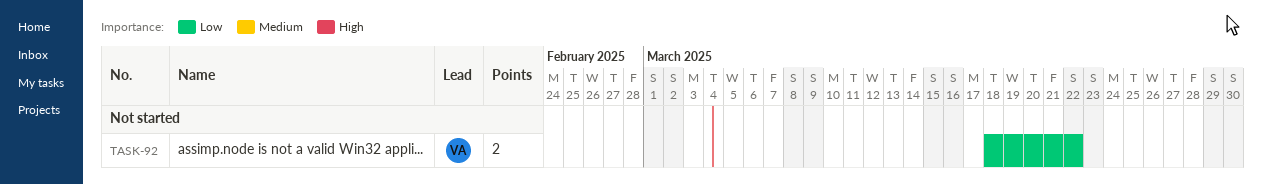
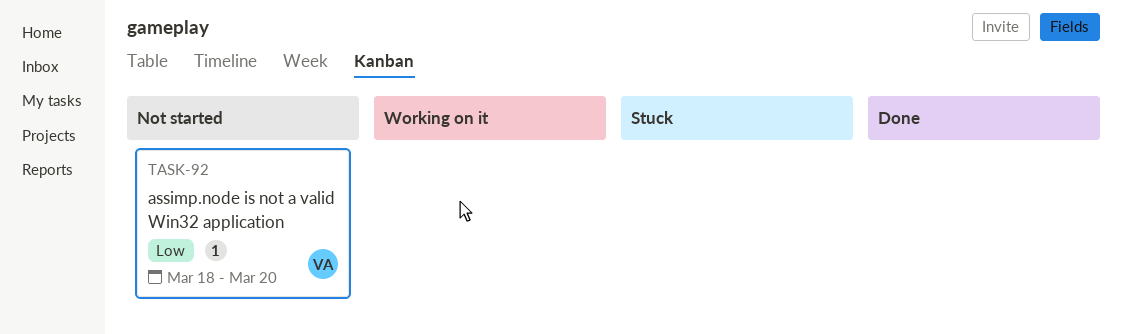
TASK-92, estimate: 2 -> 1
TASK-92, due: Mar 22 -> Mar 20

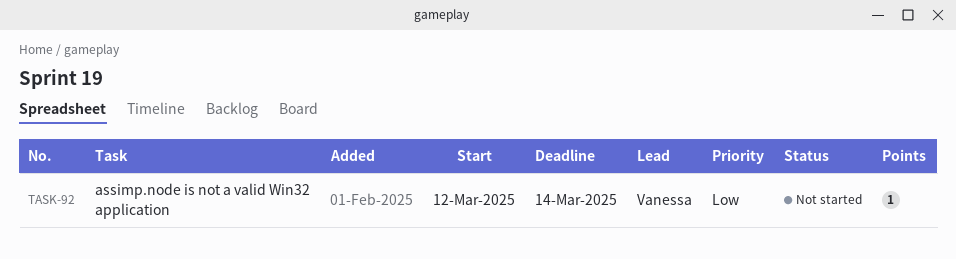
TASK-92, start: Mar 18 -> Mar 12
TASK-92, due: Mar 20 -> Mar 14

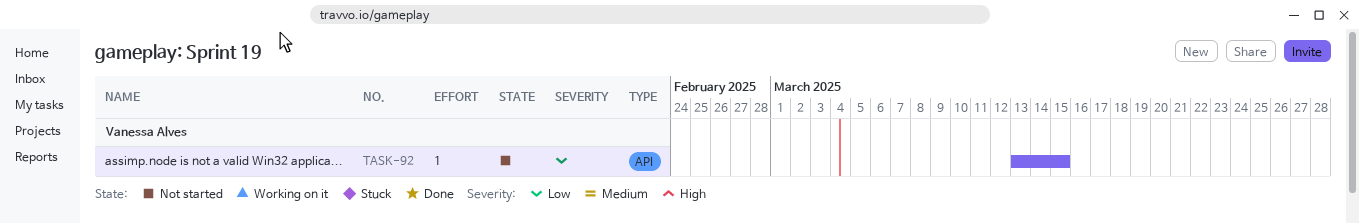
TASK-92, start: Mar 12 -> Mar 13
TASK-92, due: Mar 14 -> Mar 15

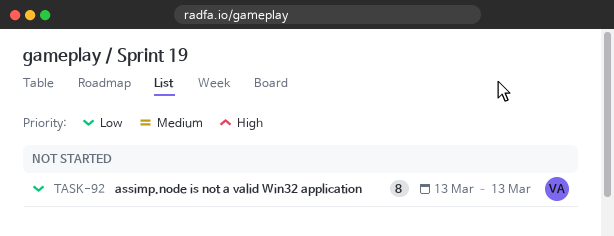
TASK-92, estimate: 1 -> 8
TASK-92, due: Mar 15 -> Mar 13

